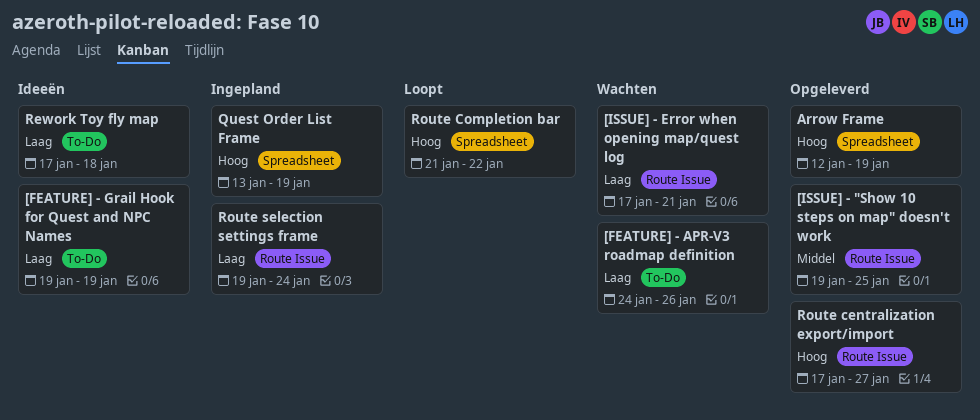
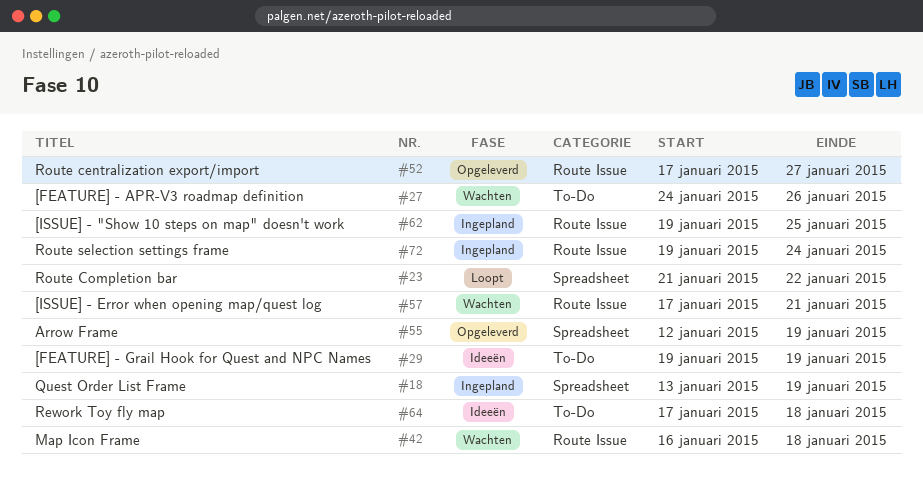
[ISSUE] - "Show 10 steps on map" doesn't work, status: Opgeleverd -> Ingepland
Map Icon Frame: none -> present

